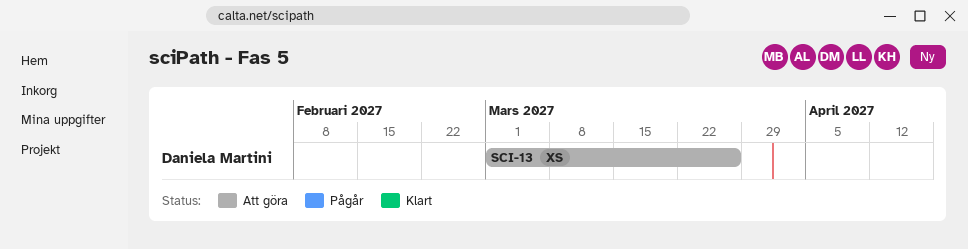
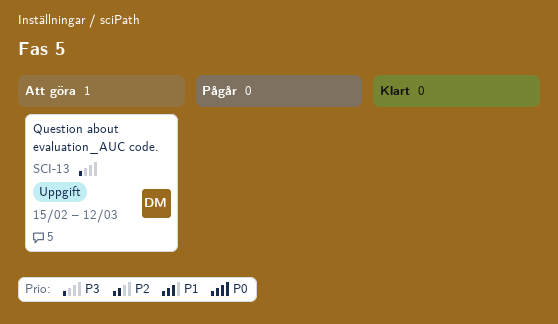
SCI-13, start: Mar 1 -> Feb 15
SCI-13, due: Mar 26 -> Mar 12

